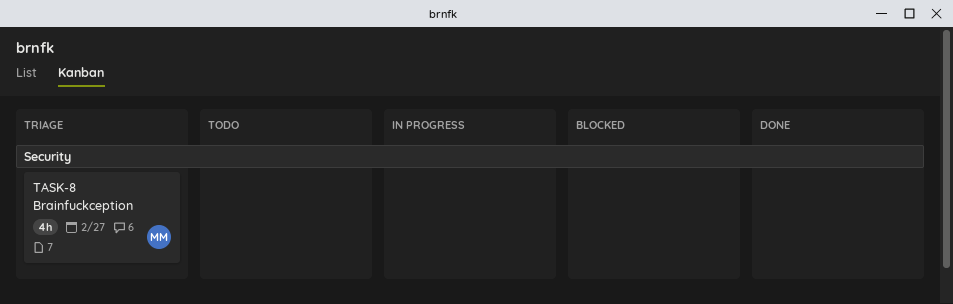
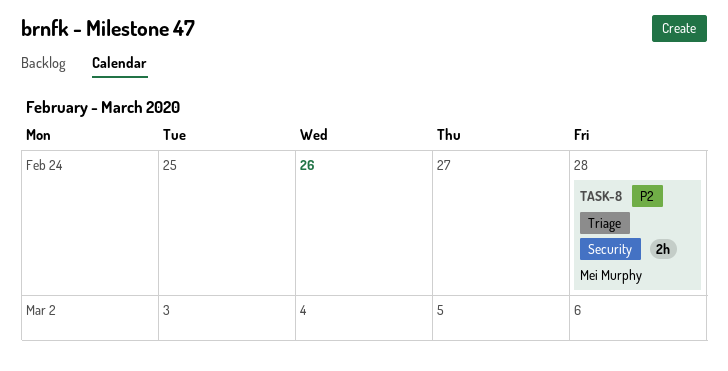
TASK-8, estimate: 4h -> 2h
TASK-8, due: Feb 27 -> Feb 28

